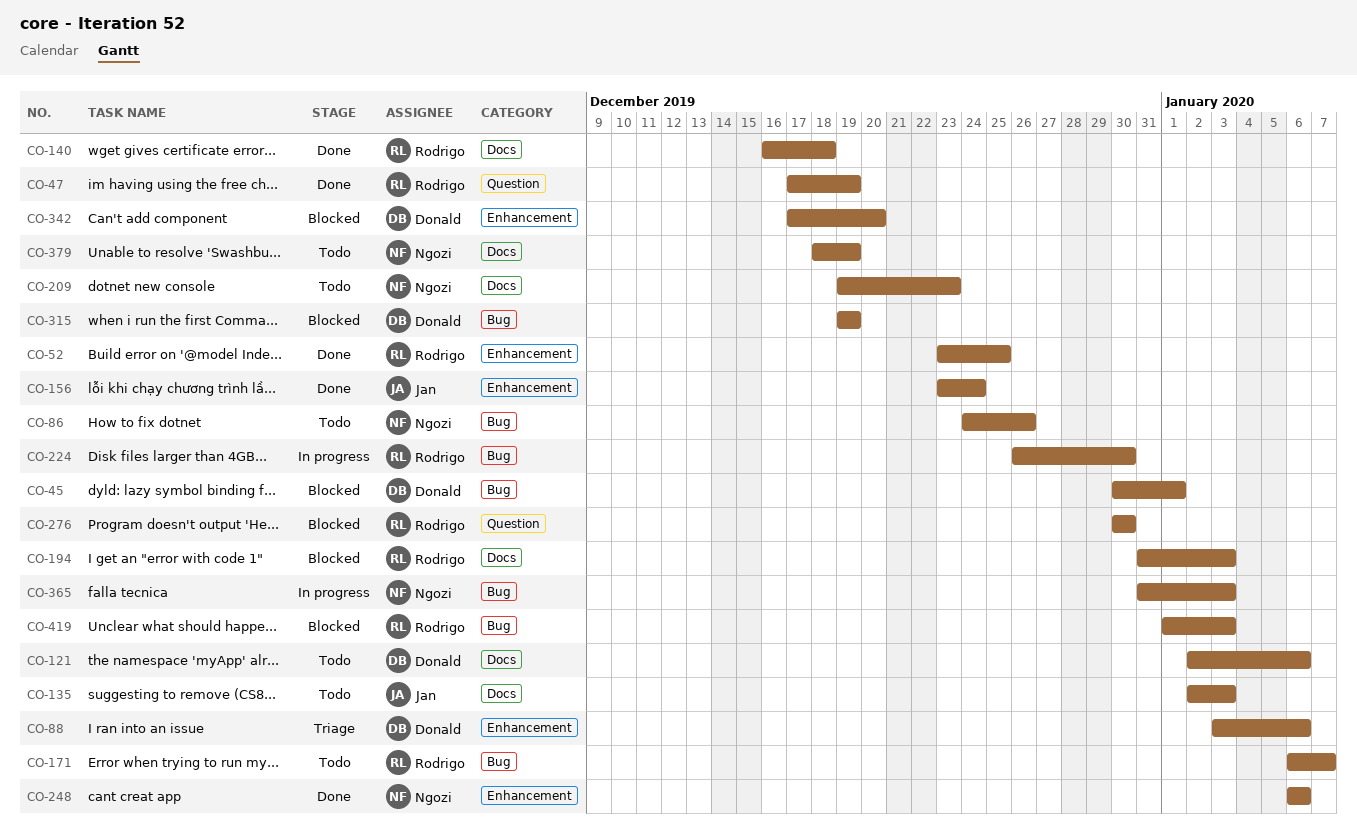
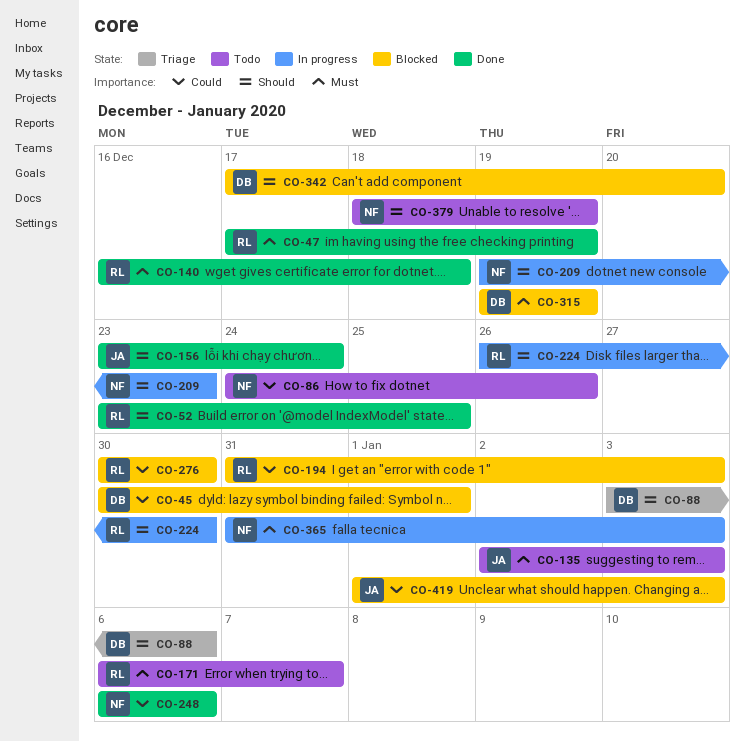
CO-121: present -> none
CO-209, status: Todo -> In progress
CO-419, owner: Rodrigo -> Jan

